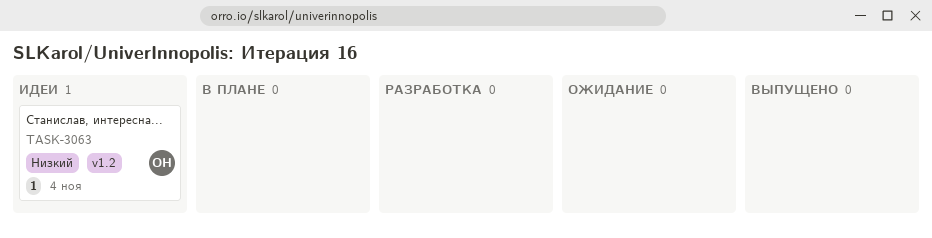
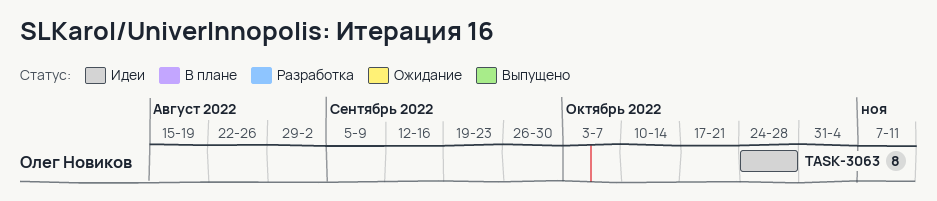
TASK-3063, estimate: 1 -> 8
TASK-3063, due: Nov 4 -> Oct 28

